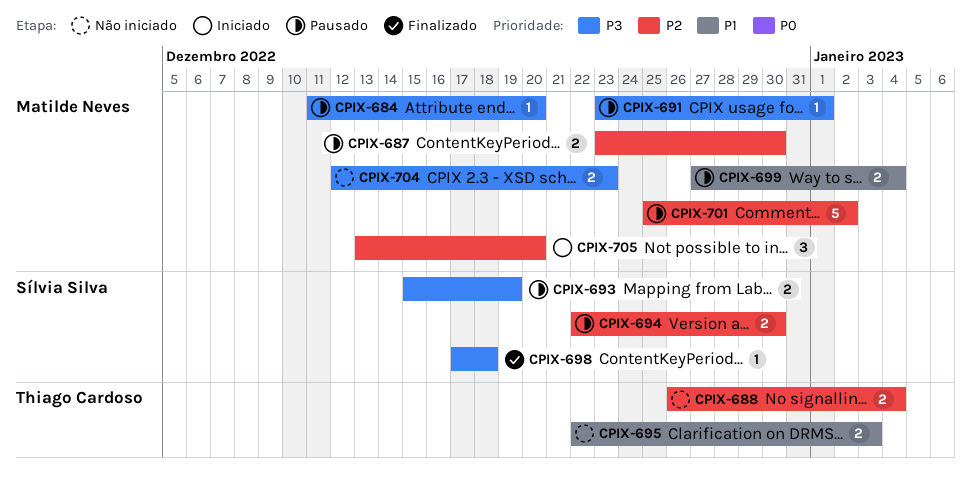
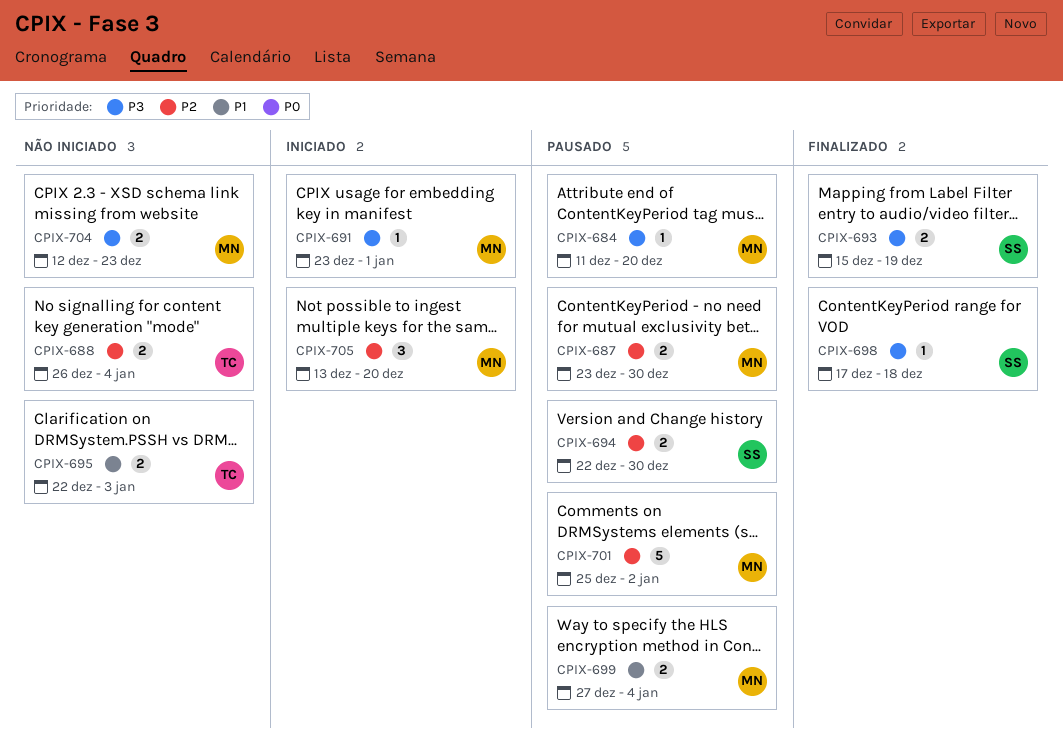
CPIX-691, status: Pausado -> Iniciado
CPIX-693, status: Pausado -> Finalizado

